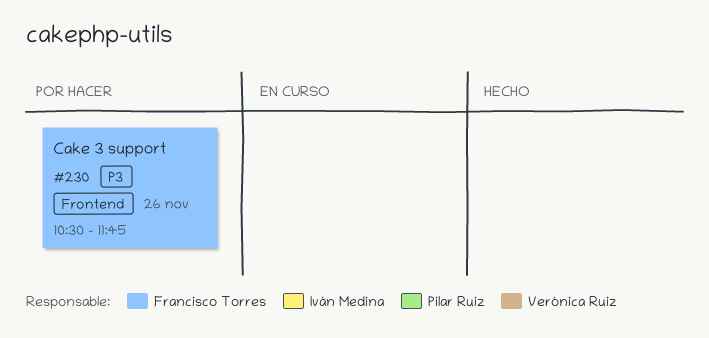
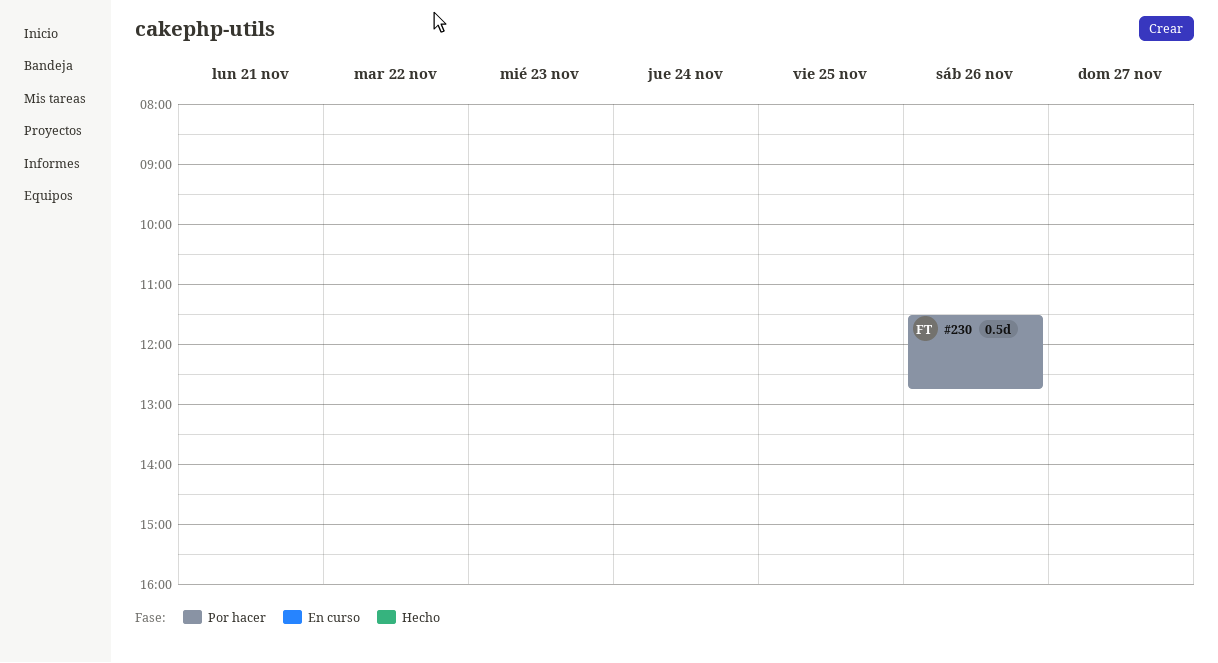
#230, begins: 10:30 -> 11:30
#230, ends: 11:45 -> 12:45

